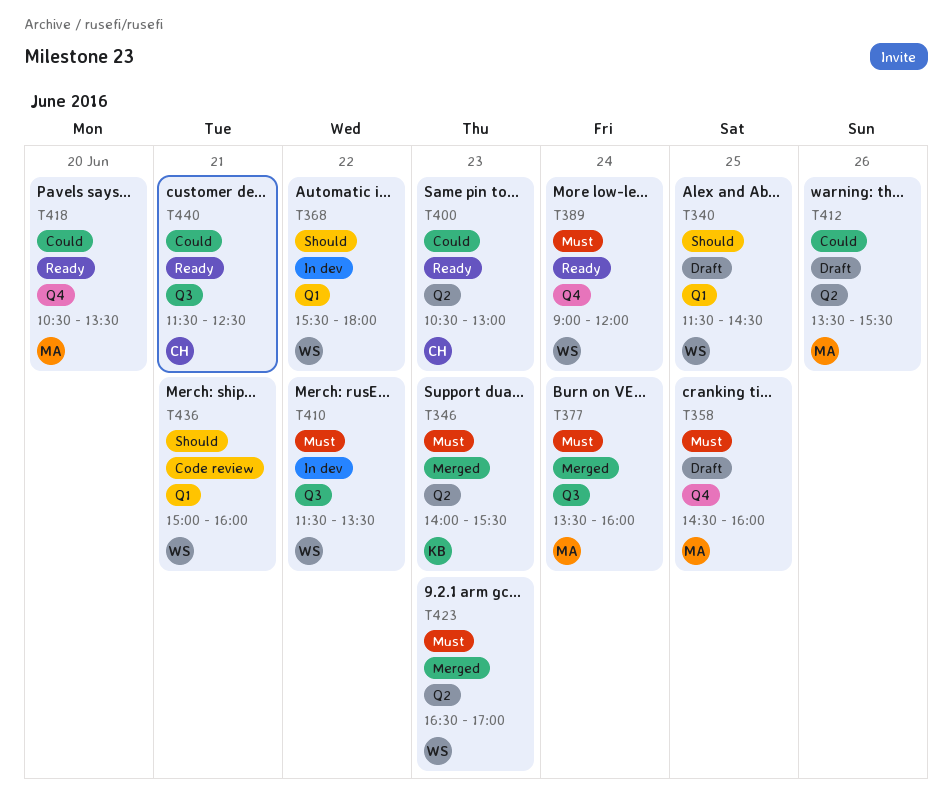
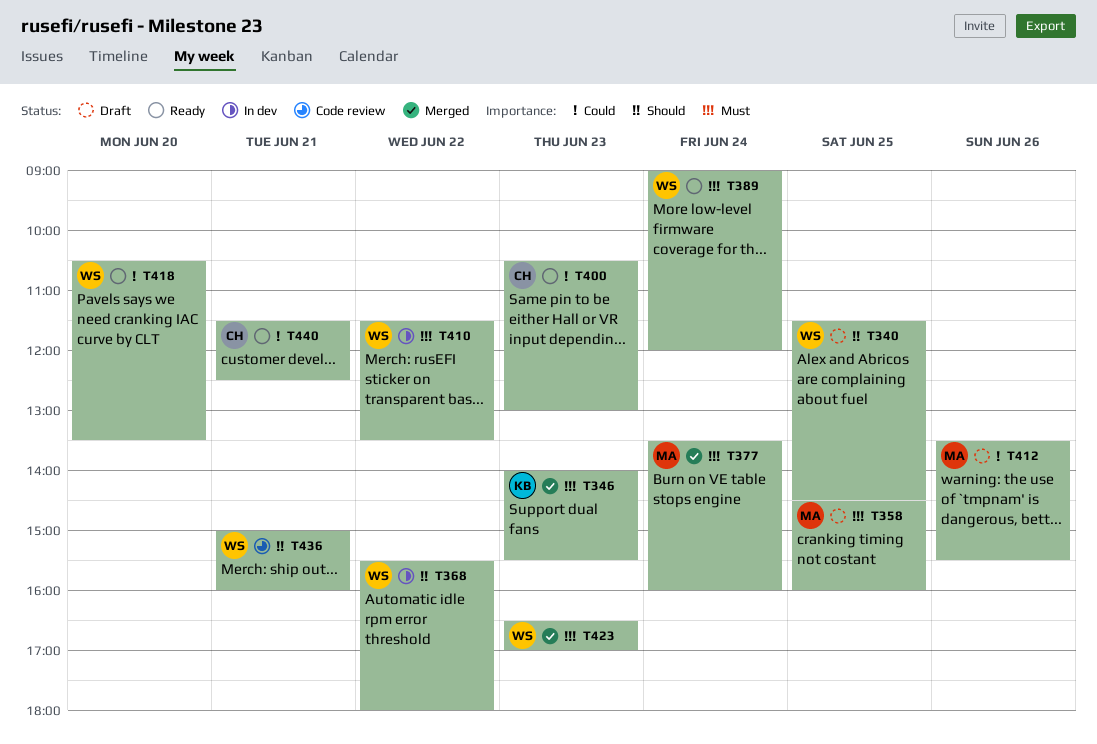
T418, owner: MA -> WS

